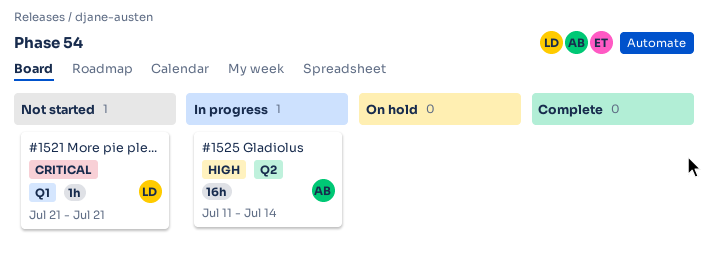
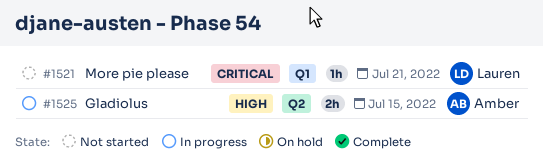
#1525, estimate: 16h -> 2h
#1525, due: Jul 14 -> Jul 15

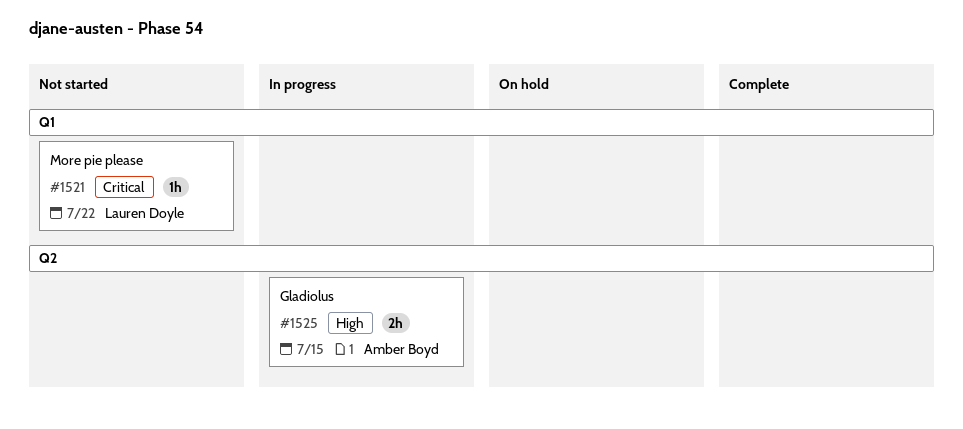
#1521, due: Jul 21 -> Jul 22

